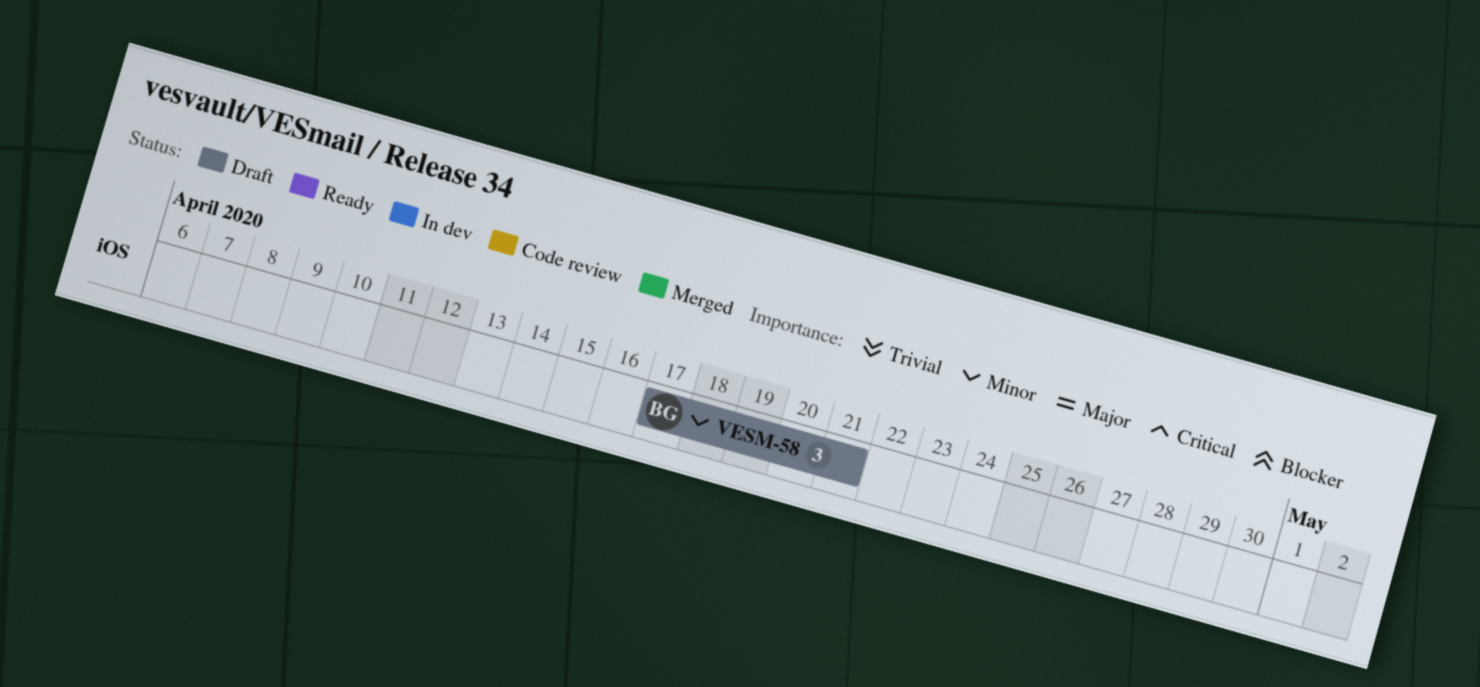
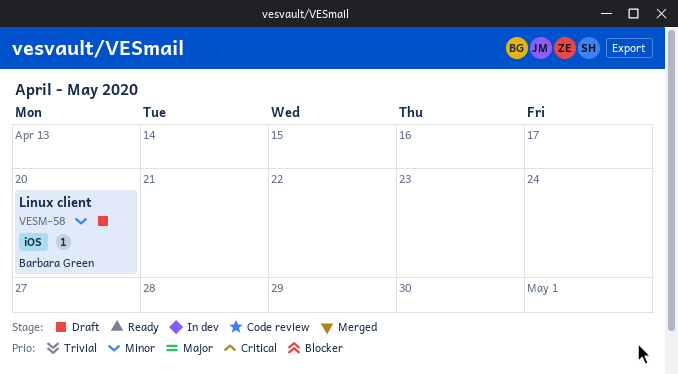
VESM-58, estimate: 3 -> 1
VESM-58, due: Apr 21 -> Apr 20

